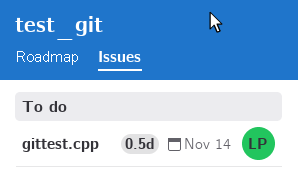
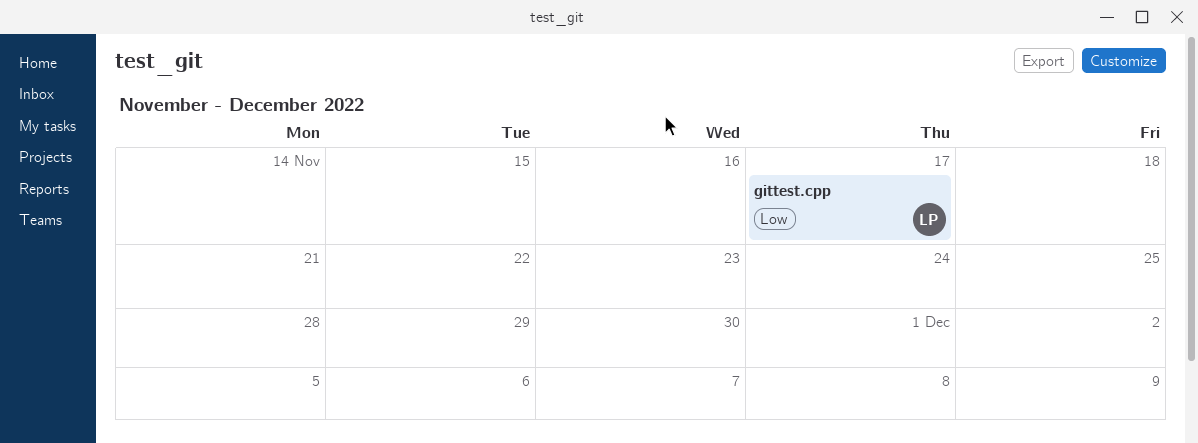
gittest.cpp, due: Nov 14 -> Nov 17

